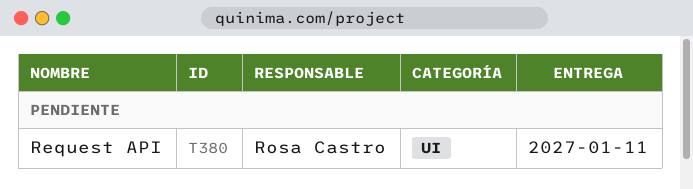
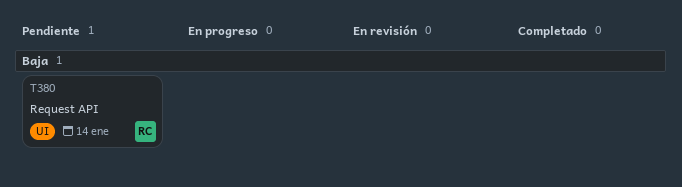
T380, due: Jan 11 -> Jan 14

